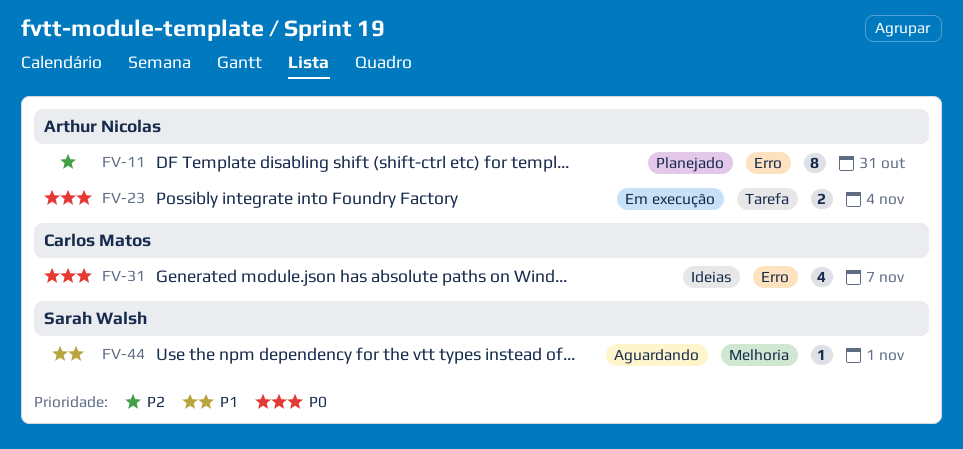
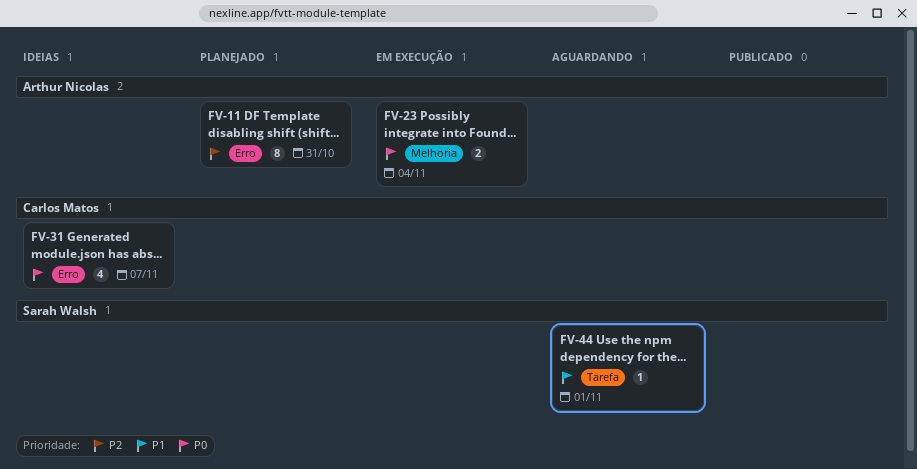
FV-23, label: Tarefa -> Melhoria
FV-44, label: Melhoria -> Tarefa

